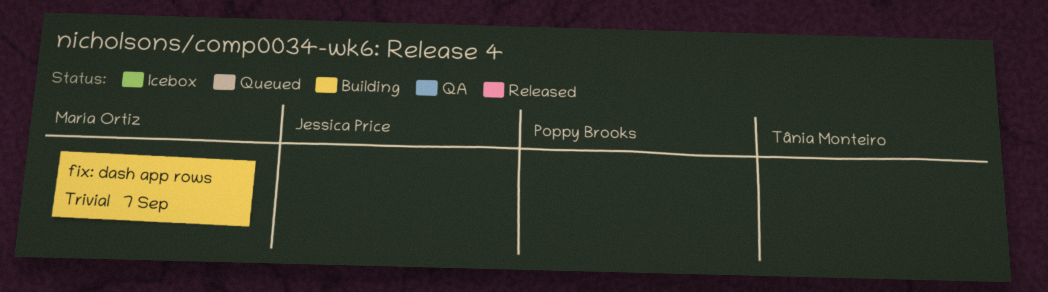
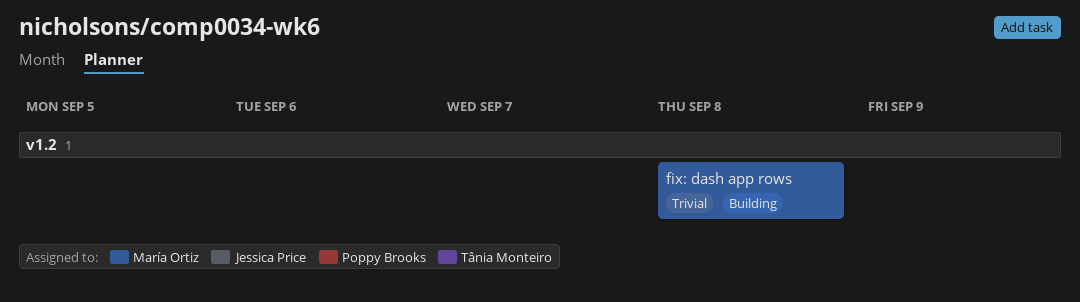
fix: dash app rows, due: Sep 7 -> Sep 8

